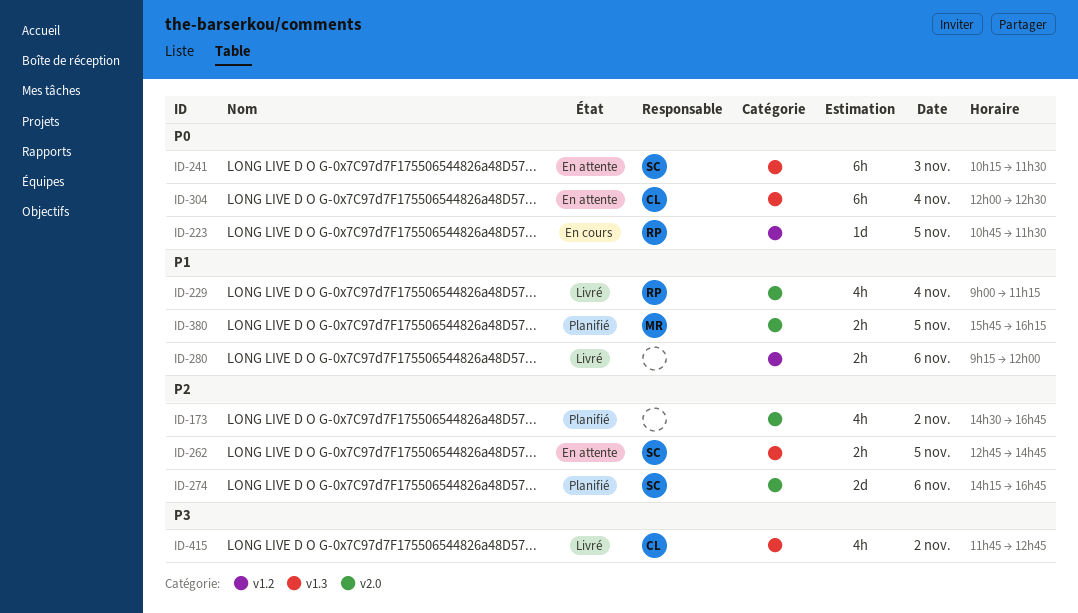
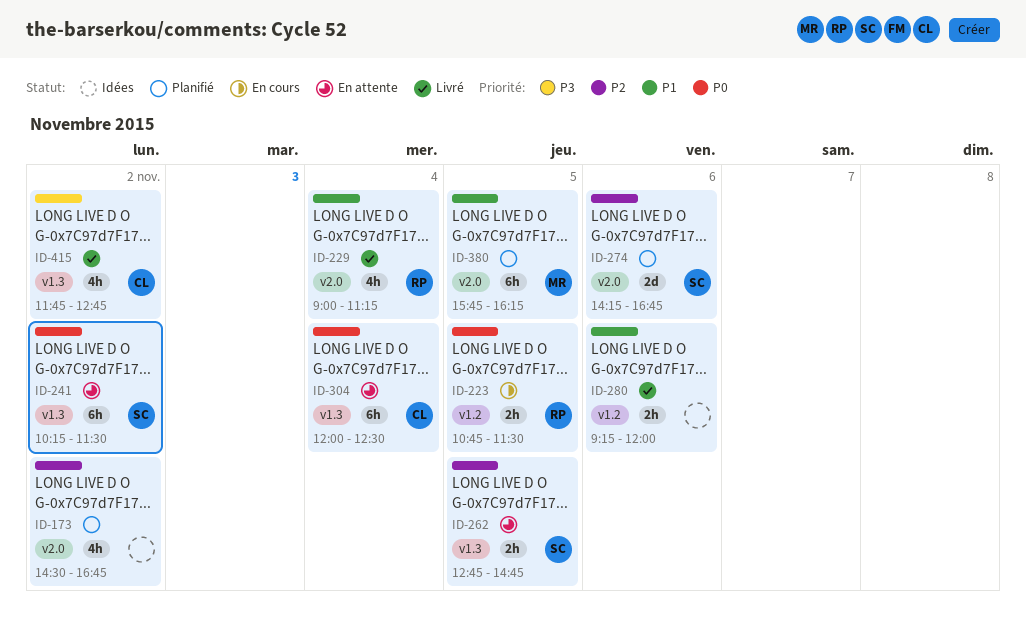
ID-223, estimate: 1d -> 2h
ID-241, day: Nov 3 -> Nov 2
ID-380, estimate: 2h -> 6h

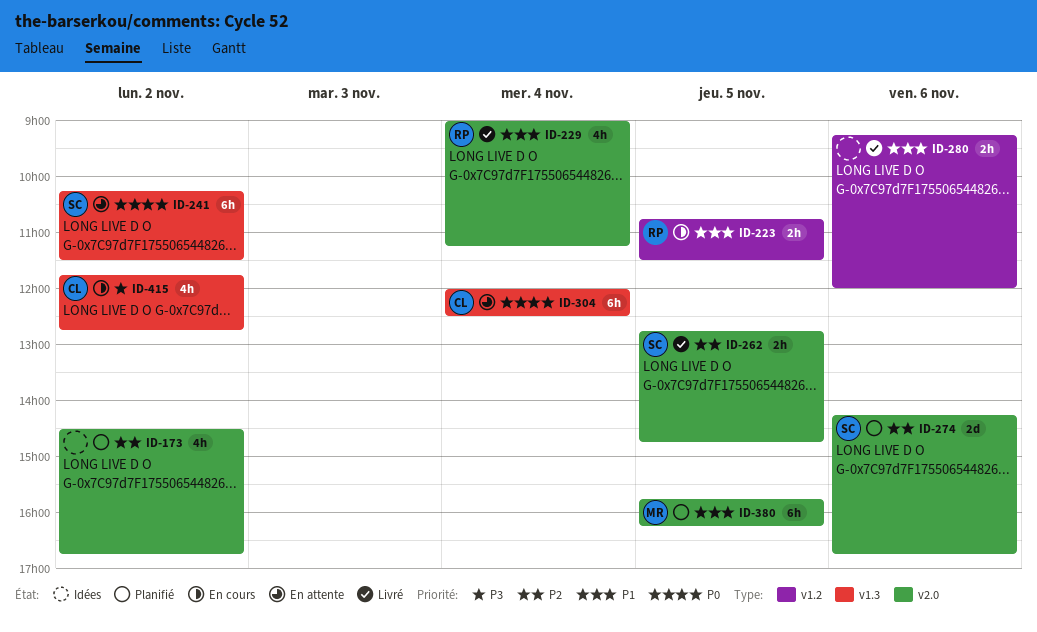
ID-223, priority: P0 -> P1
ID-262, status: En attente -> Livré
ID-262, label: v1.3 -> v2.0
ID-415, status: Livré -> En cours

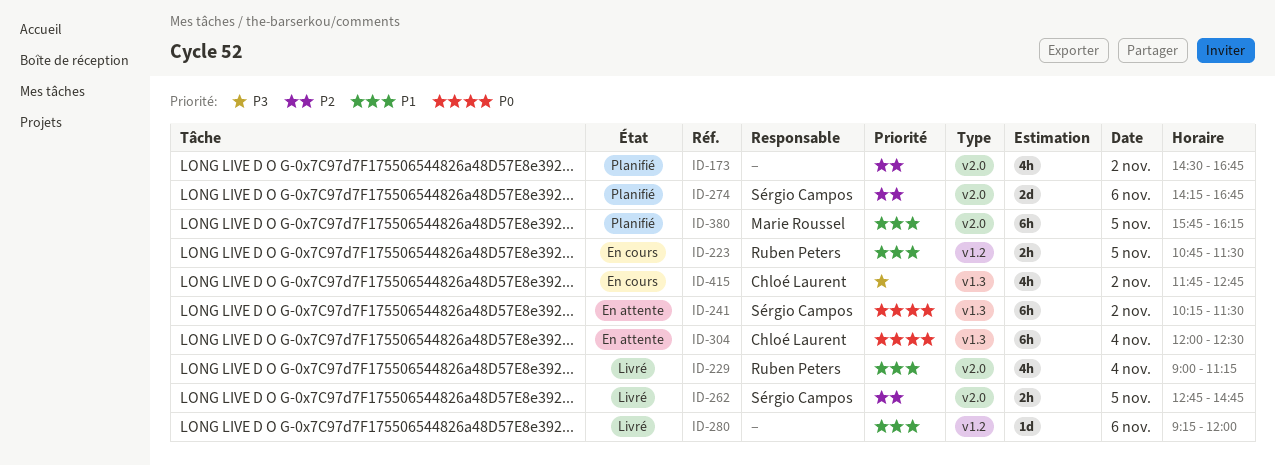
ID-280, estimate: 2h -> 1d

